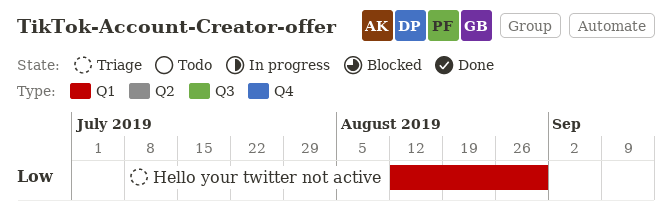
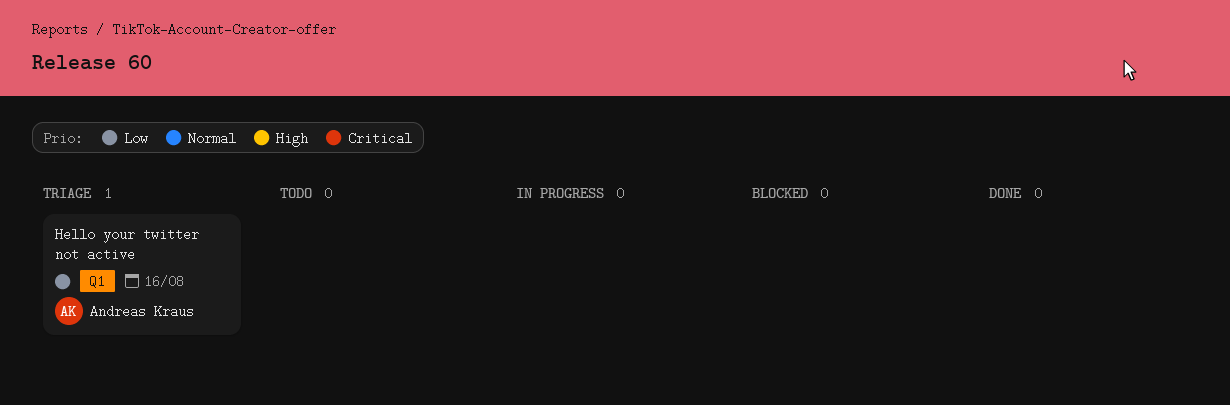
Hello your twitter not active, due: Aug 30 -> Aug 16

